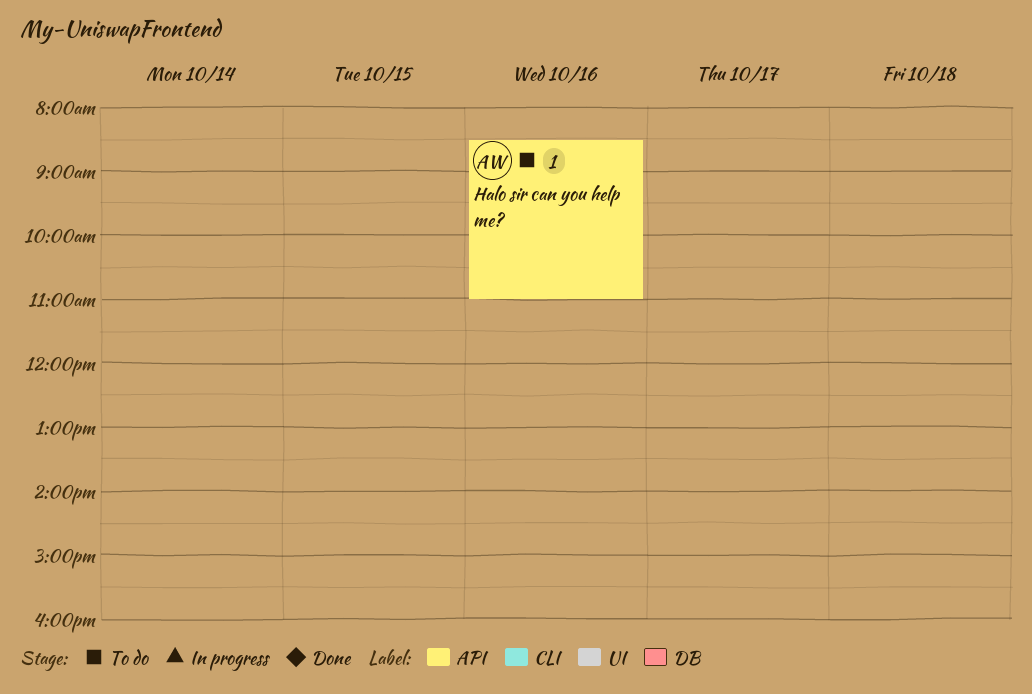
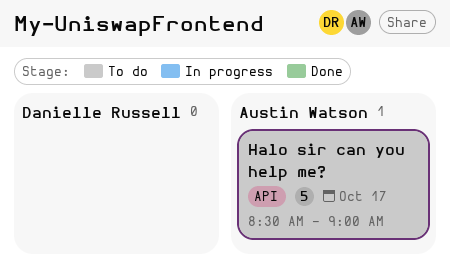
Halo sir can you help me?, estimate: 1 -> 5
Halo sir can you help me?, day: Oct 16 -> Oct 17
Halo sir can you help me?, ends: 11:00 -> 09:00

